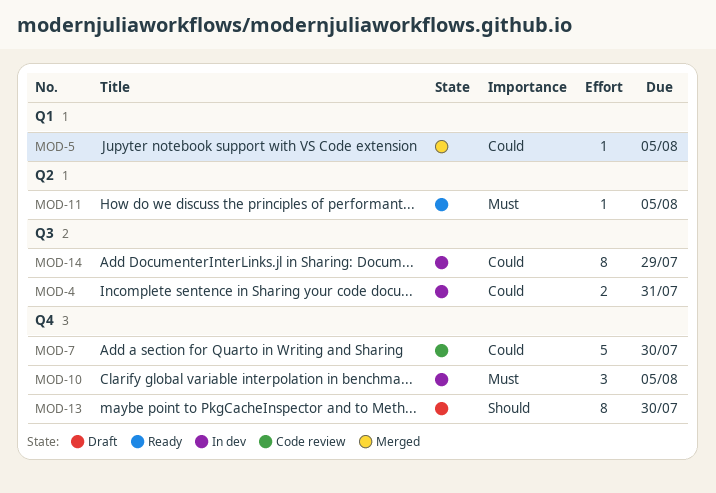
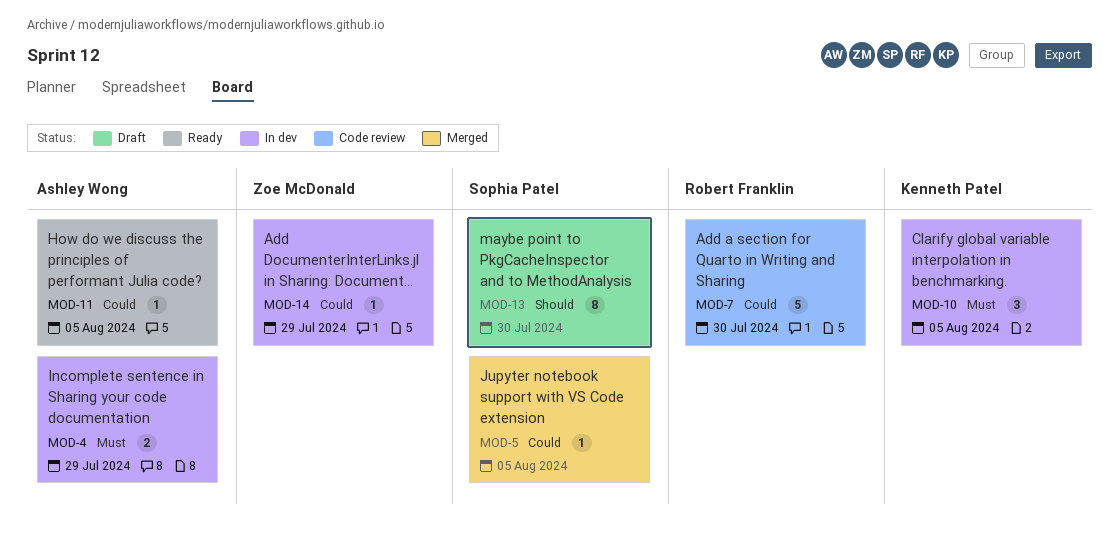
MOD-4, priority: Could -> Must
MOD-4, due: Jul 31 -> Jul 29
MOD-11, priority: Must -> Could
MOD-14, estimate: 8 -> 1

